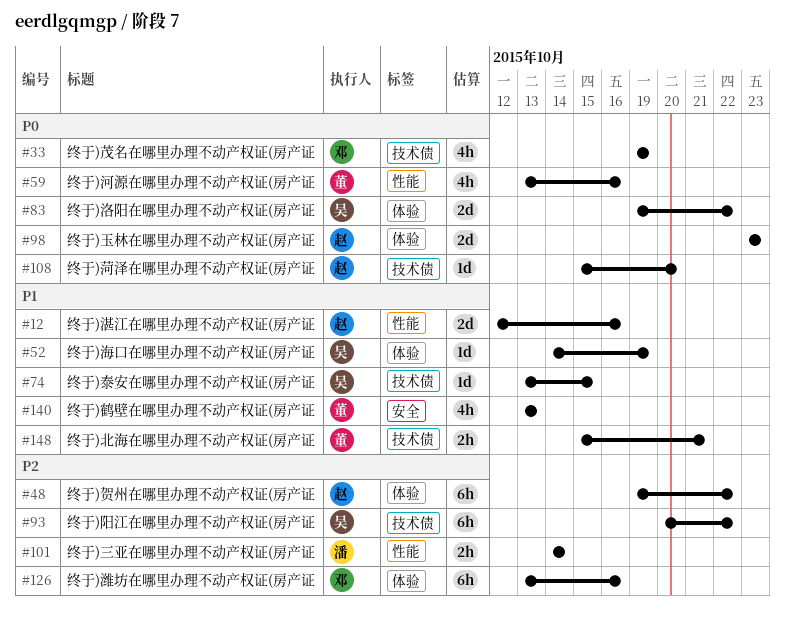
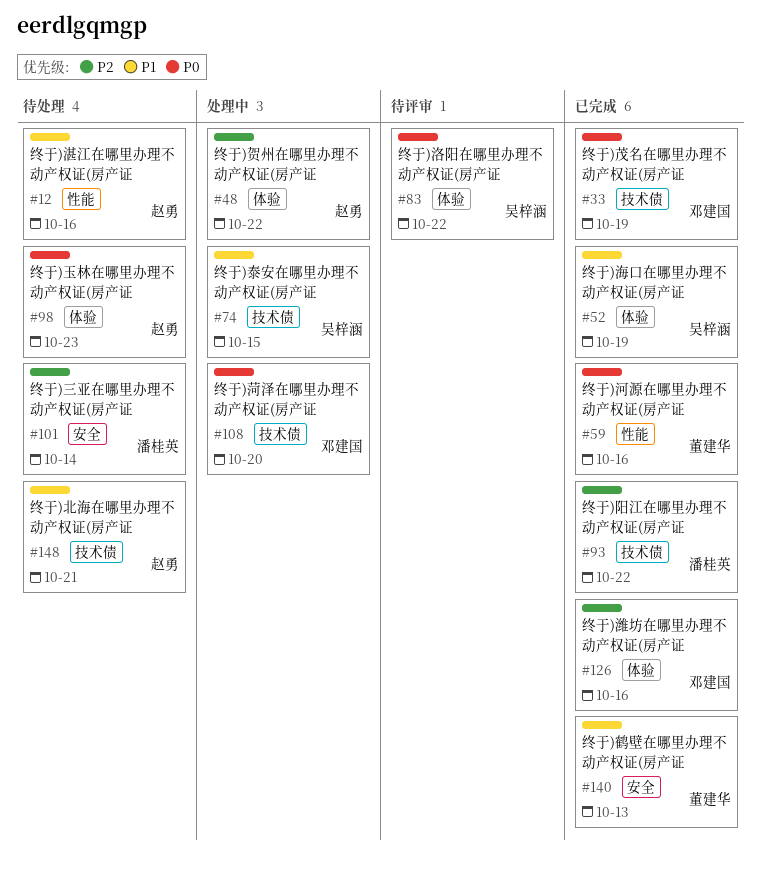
#93, owner: 吴梓涵 -> 潘桂英
#101, label: 性能 -> 安全
#108, owner: 赵勇 -> 邓建国
#148, owner: 董建华 -> 赵勇

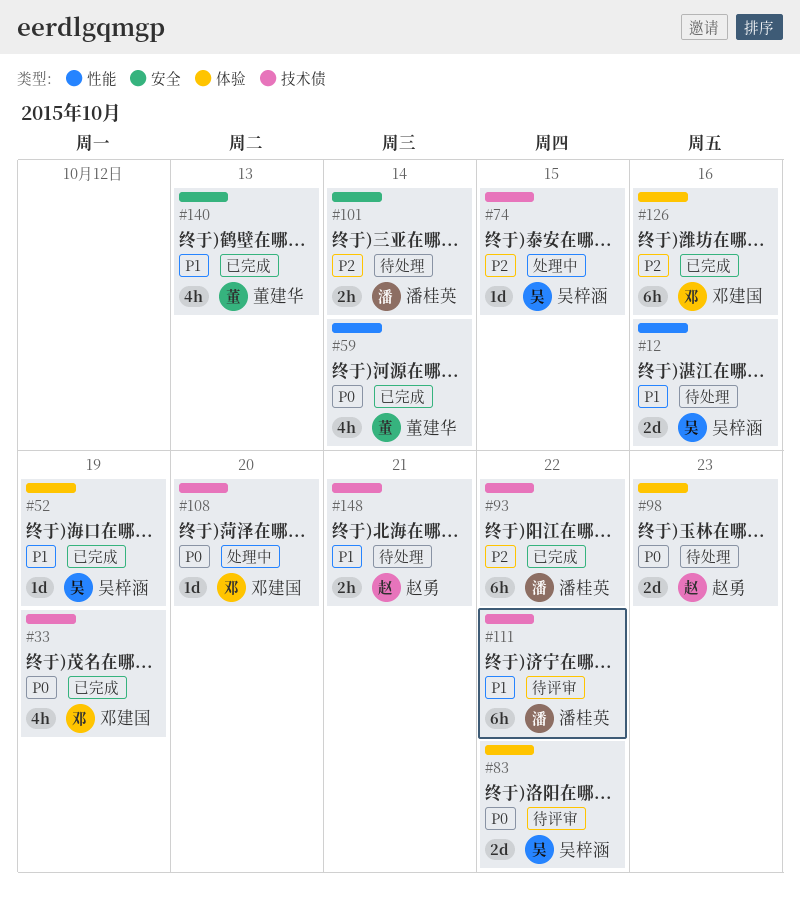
#12, owner: 赵勇 -> 吴梓涵
#48: present -> none
#59, due: Oct 16 -> Oct 14
#74, priority: P1 -> P2
#111: none -> present

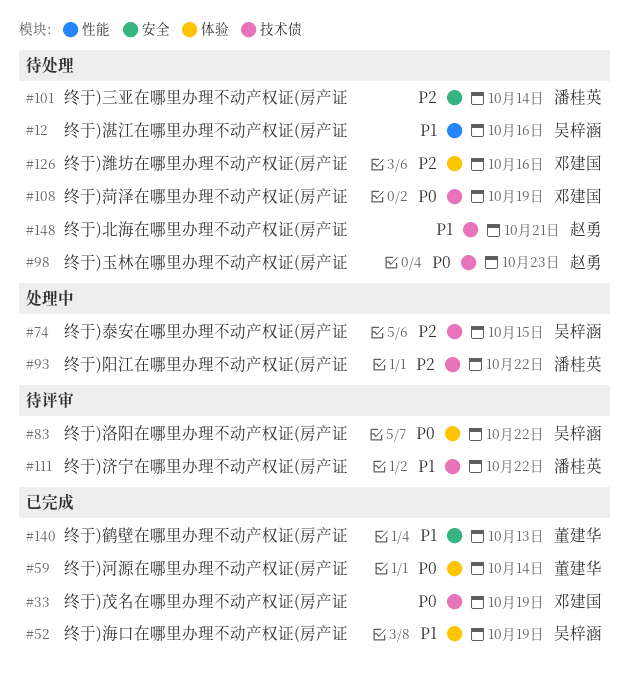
#59, label: 性能 -> 体验
#93, status: 已完成 -> 处理中
#98, label: 体验 -> 技术债
#108, status: 处理中 -> 待处理
#108, due: Oct 20 -> Oct 19
#126, status: 已完成 -> 待处理

